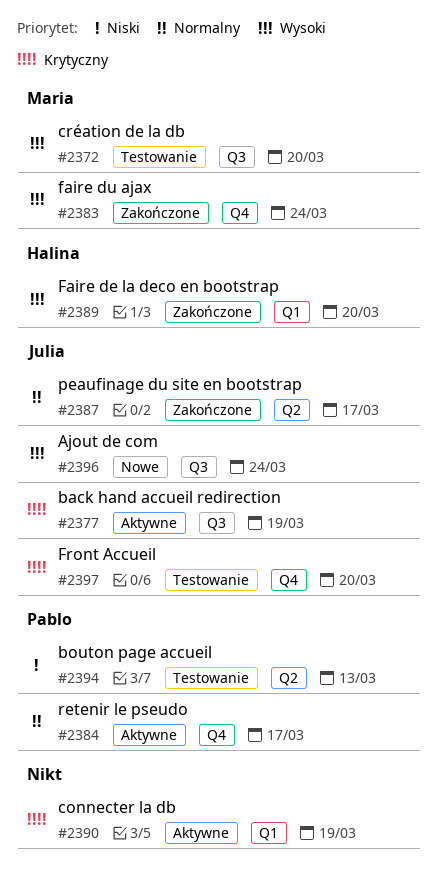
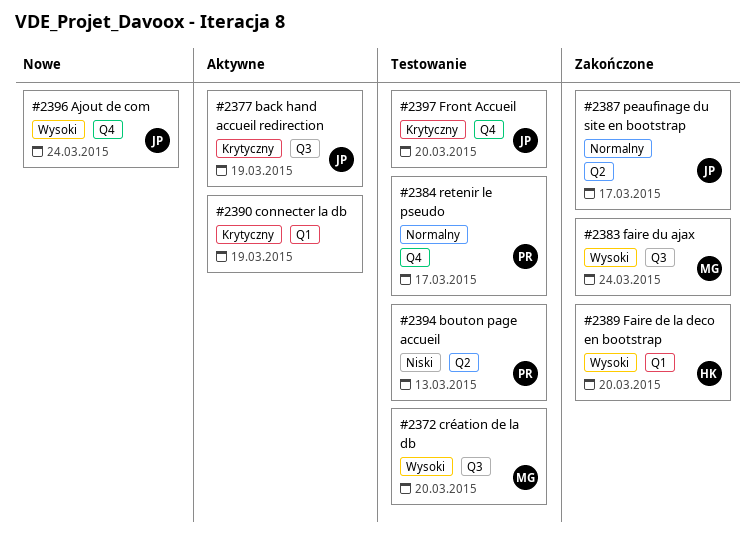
#2383, label: Q4 -> Q3
#2384, status: Aktywne -> Testowanie
#2396, label: Q3 -> Q4

